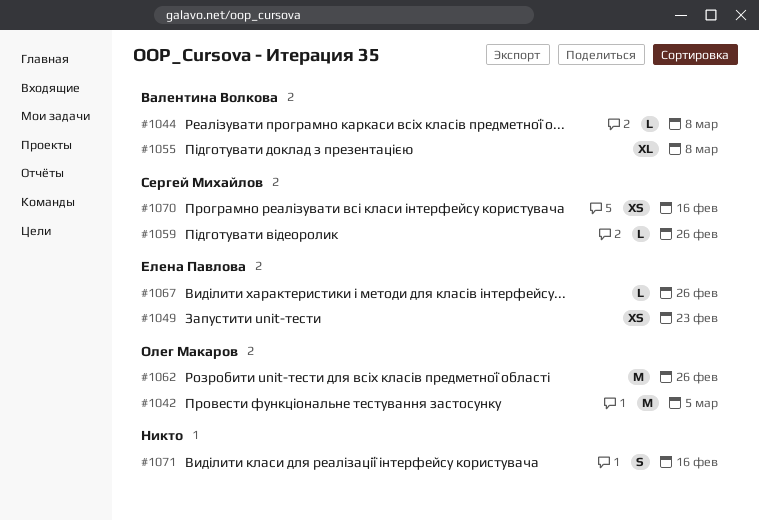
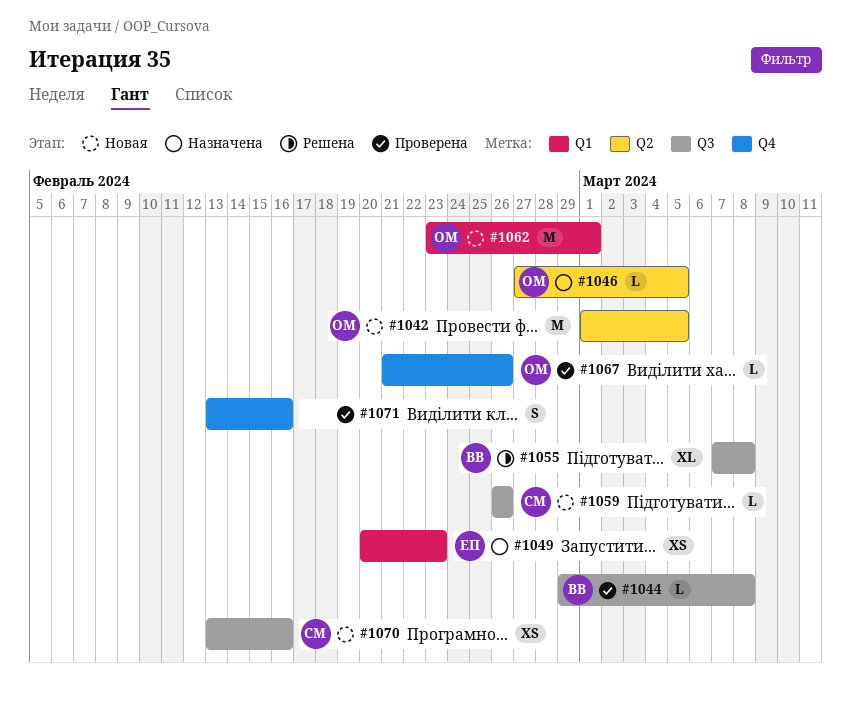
#1046: none -> present
#1062, due: Feb 26 -> Mar 1
#1067, owner: Елена Павлова -> Олег Макаров

